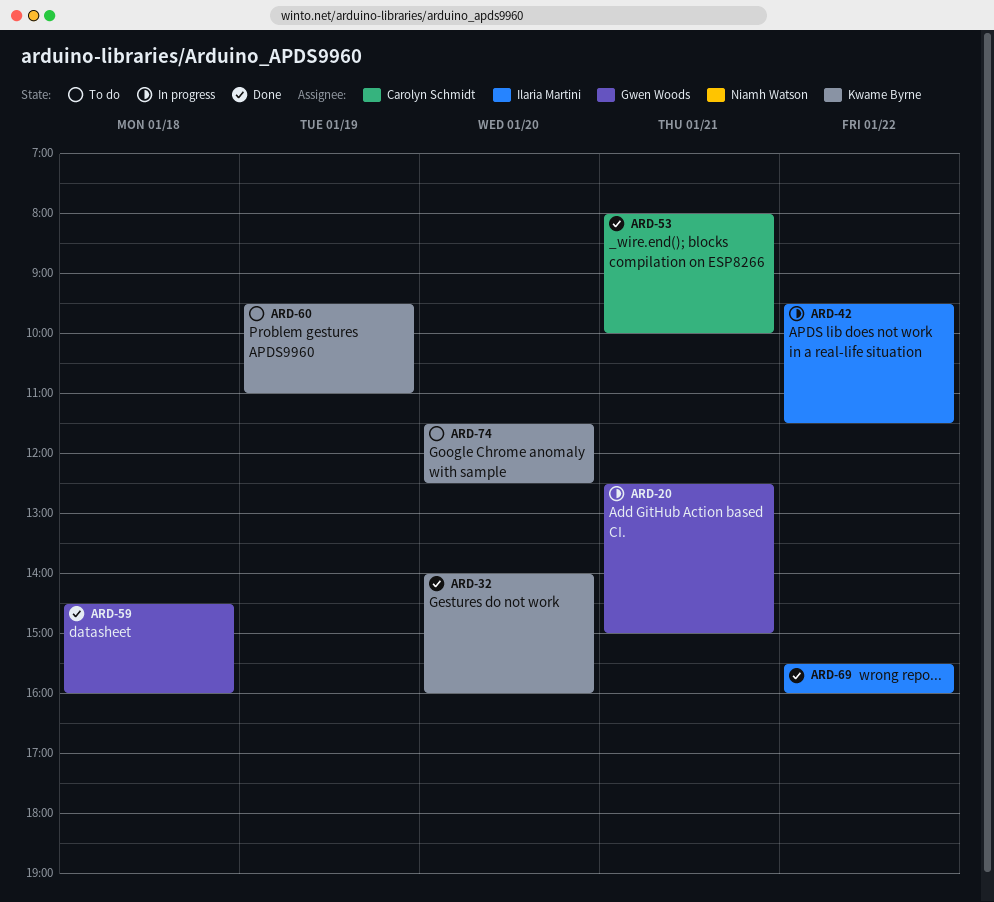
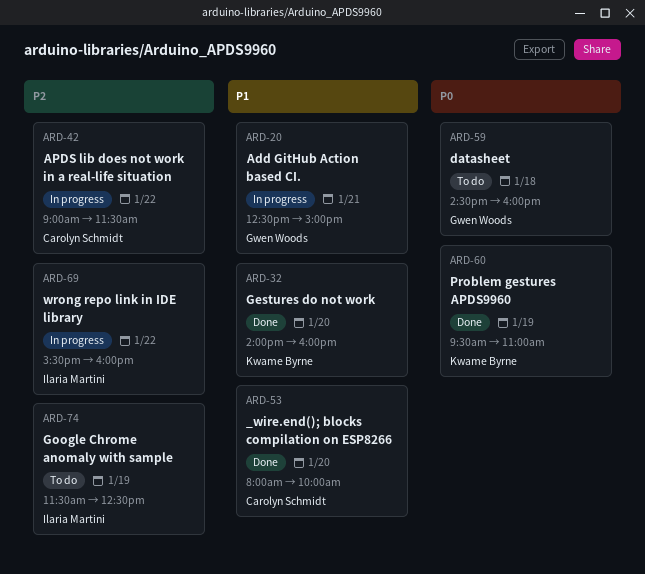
ARD-42, owner: Ilaria Martini -> Carolyn Schmidt
ARD-42, begins: 09:30 -> 09:00
ARD-53, day: Jan 21 -> Jan 20
ARD-59, status: Done -> To do
ARD-60, status: To do -> Done
ARD-69, status: Done -> In progress
ARD-74, owner: Kwame Byrne -> Ilaria Martini
ARD-74, day: Jan 20 -> Jan 19

